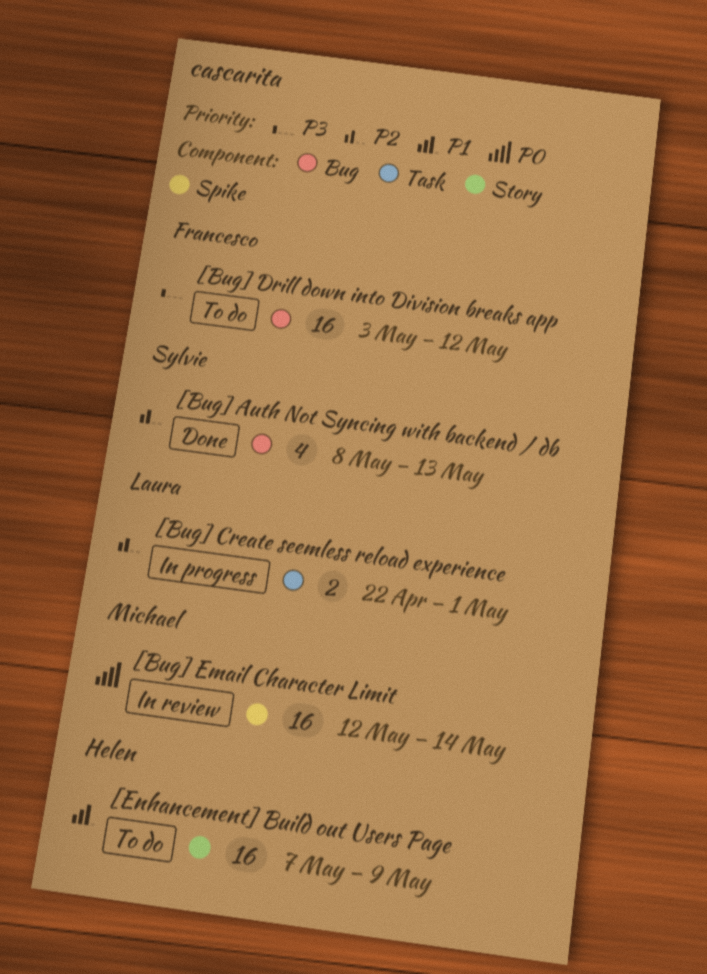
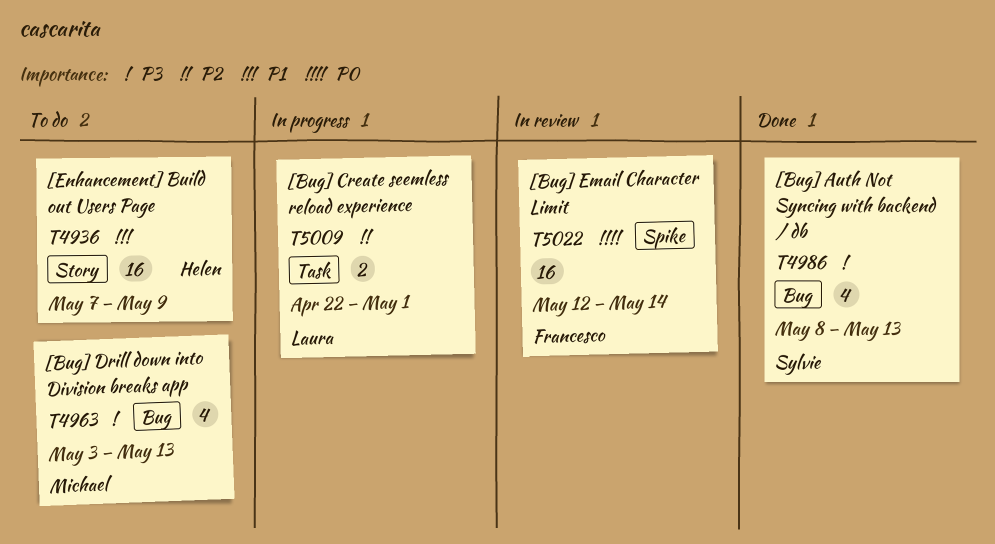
[Bug] Auth Not Syncing with backend / db, priority: P2 -> P3
[Bug] Drill down into Division breaks app, owner: Francesco -> Michael
[Bug] Drill down into Division breaks app, estimate: 16 -> 4
[Bug] Drill down into Division breaks app, due: May 12 -> May 13
[Bug] Email Character Limit, owner: Michael -> Francesco

